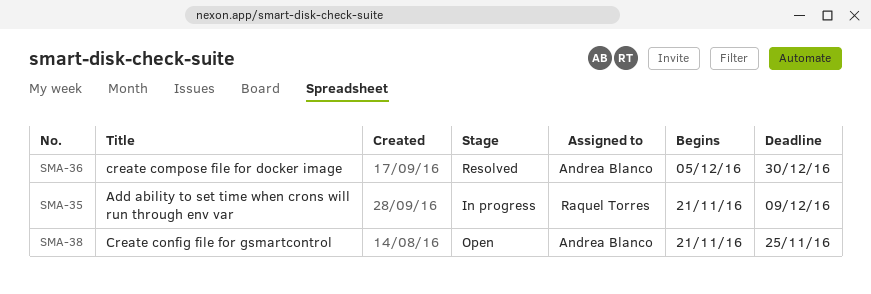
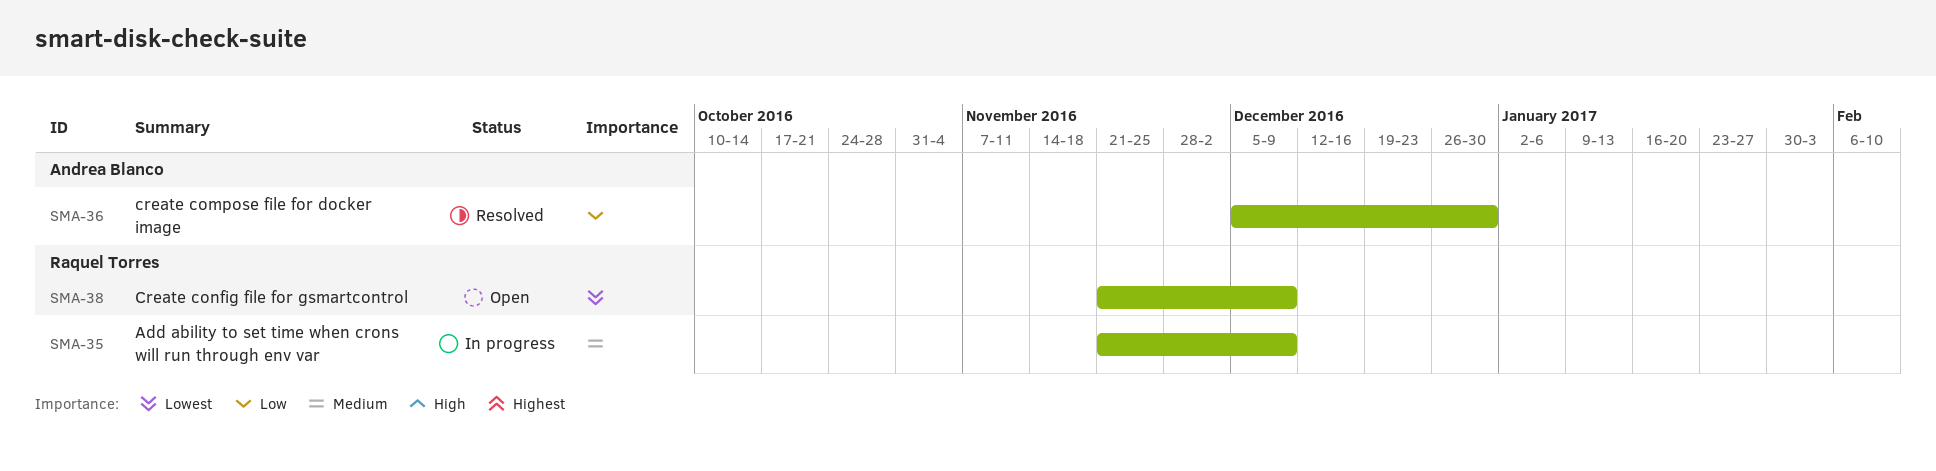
SMA-38, owner: Andrea Blanco -> Raquel Torres
SMA-38, due: Nov 25 -> Dec 9

